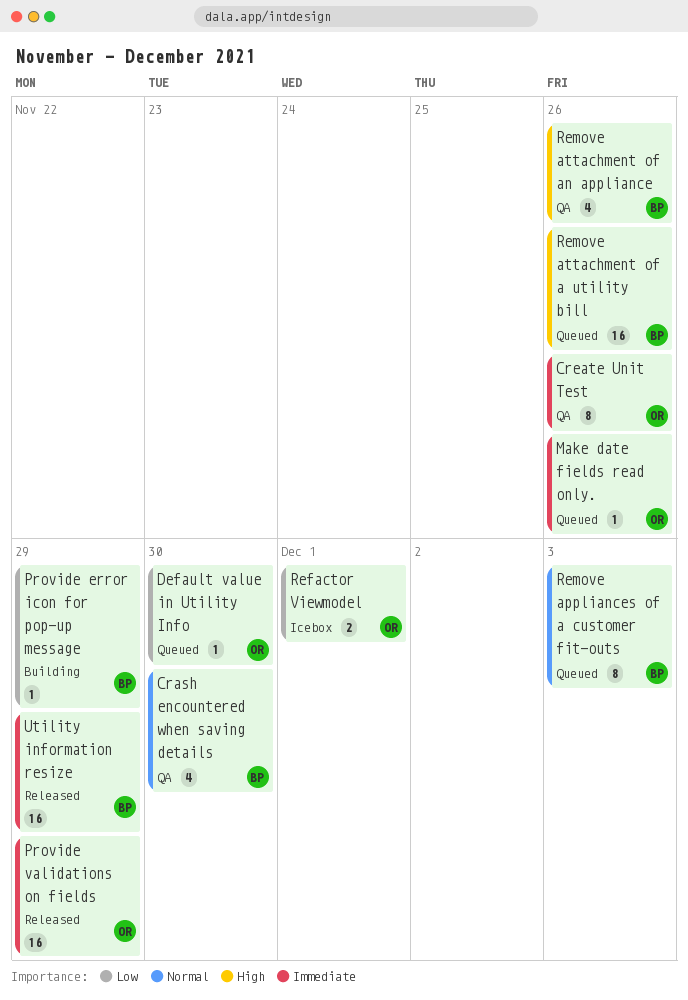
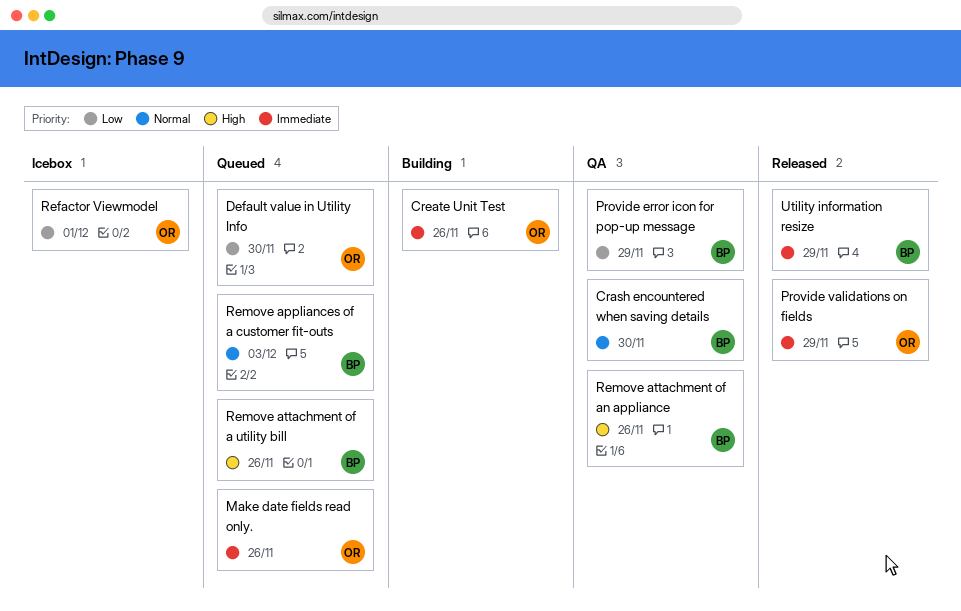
Create Unit Test, status: QA -> Building
Provide error icon for pop-up message, status: Building -> QA

